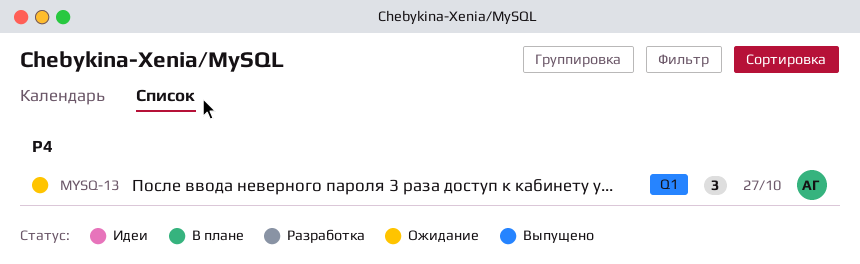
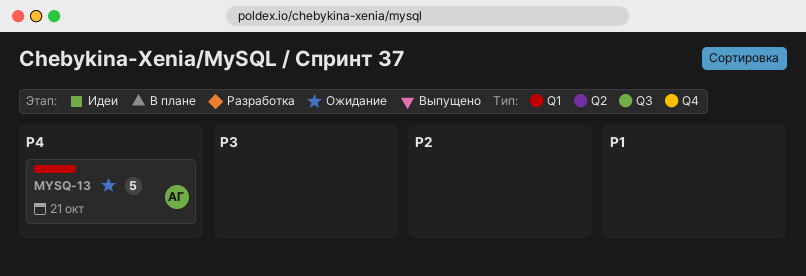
MYSQ-13, estimate: 3 -> 5
MYSQ-13, due: Oct 27 -> Oct 21

